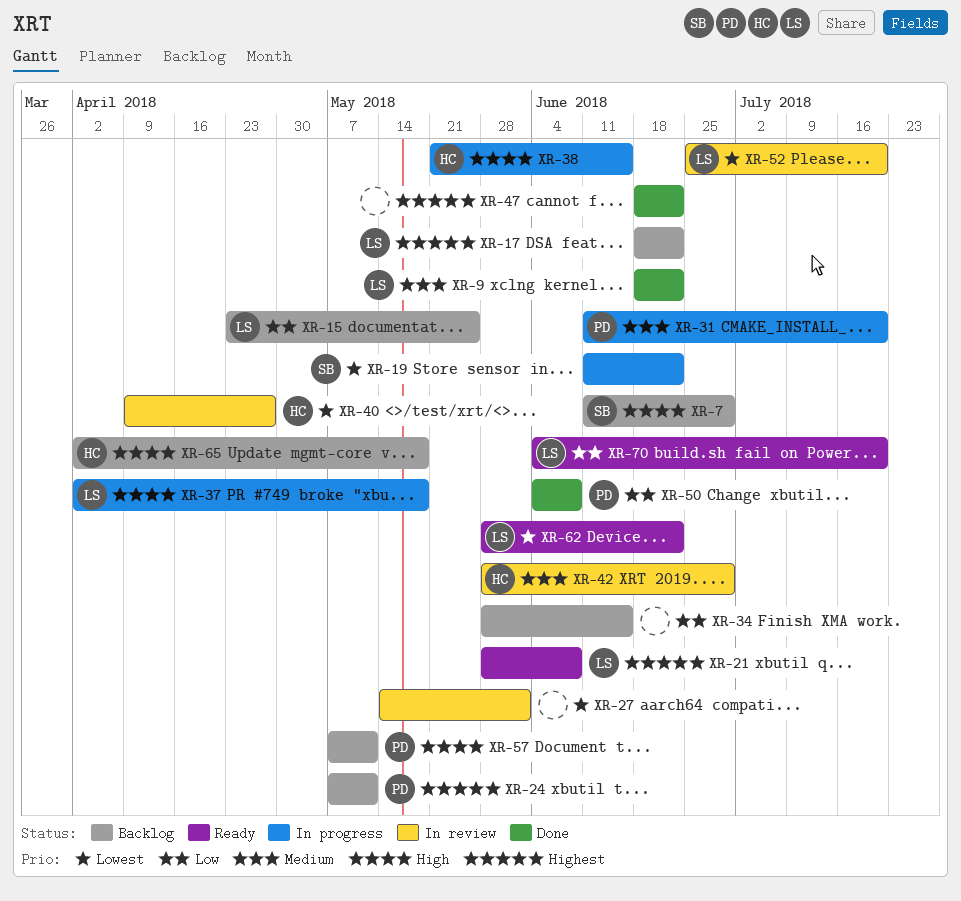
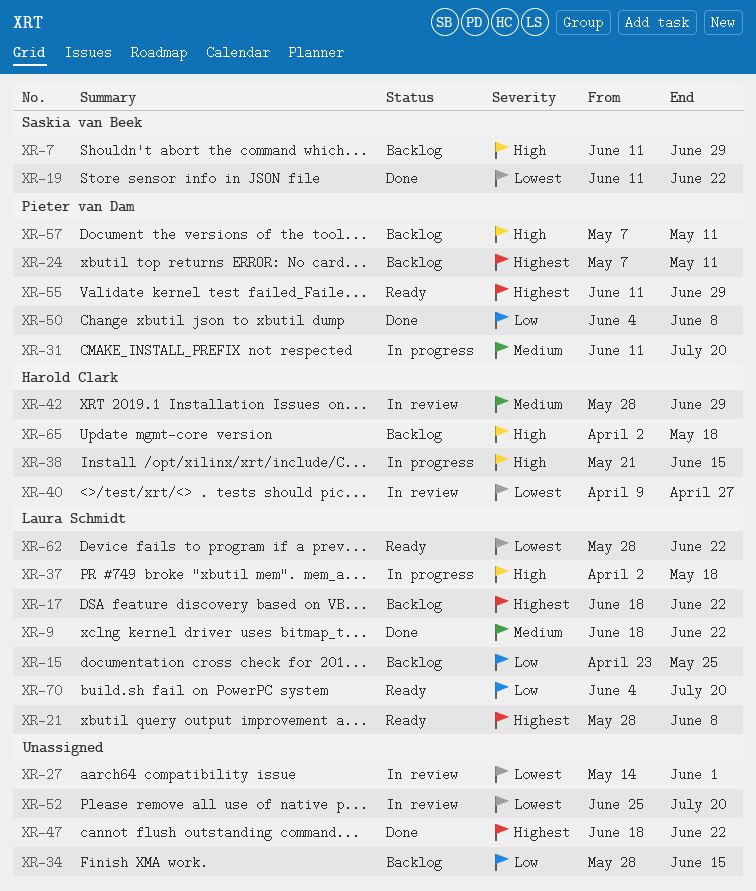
XR-19, status: In progress -> Done
XR-52, owner: Laura Schmidt -> none
XR-55: none -> present

